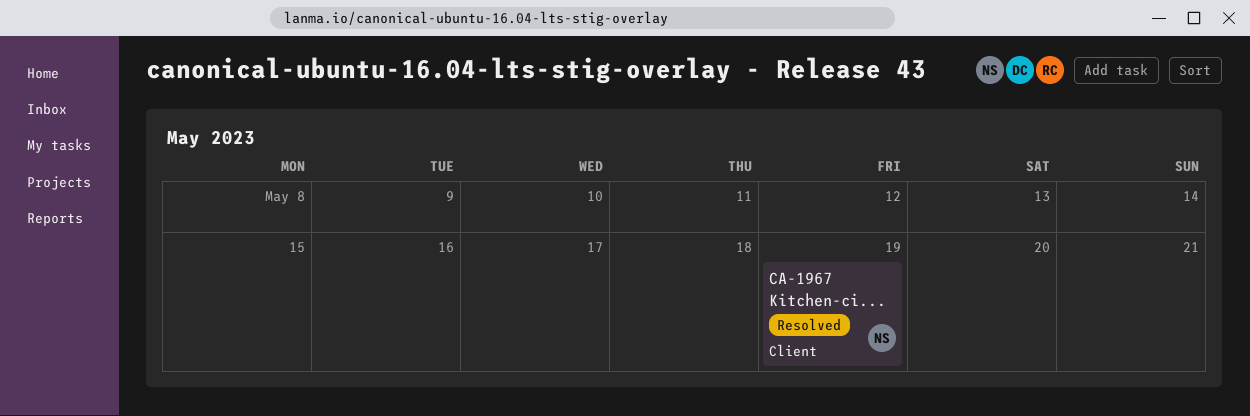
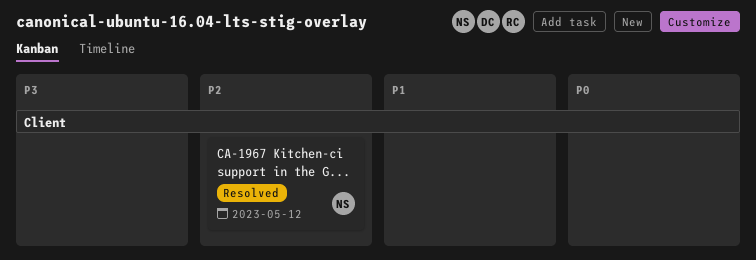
CA-1967, due: May 19 -> May 12

